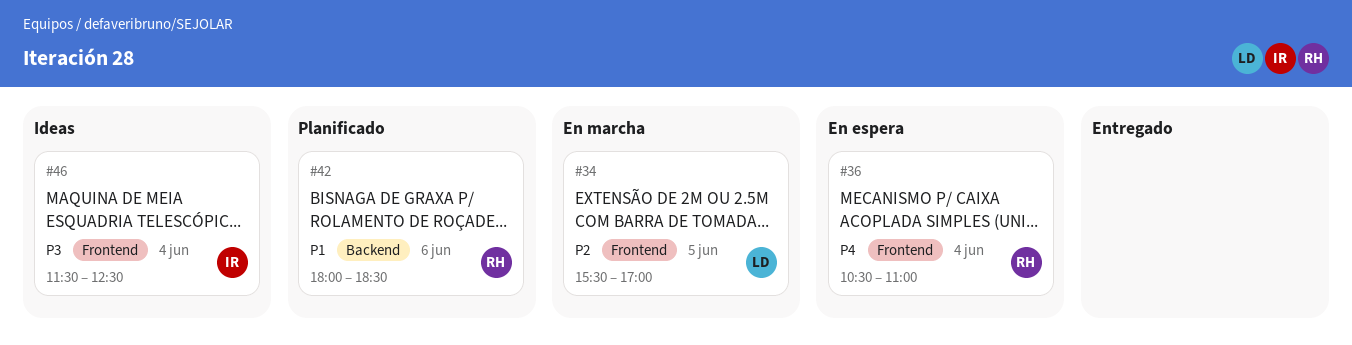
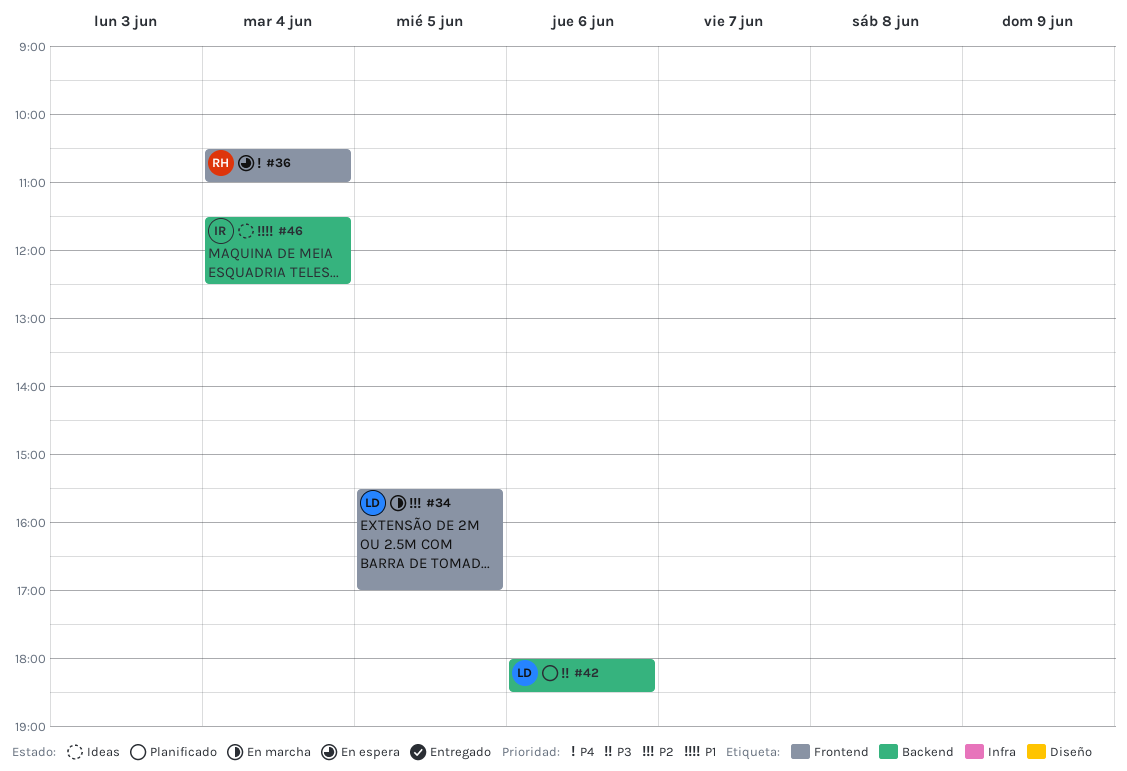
#42, owner: RH -> LD
#42, priority: P1 -> P3
#46, priority: P3 -> P1
#46, label: Frontend -> Backend

